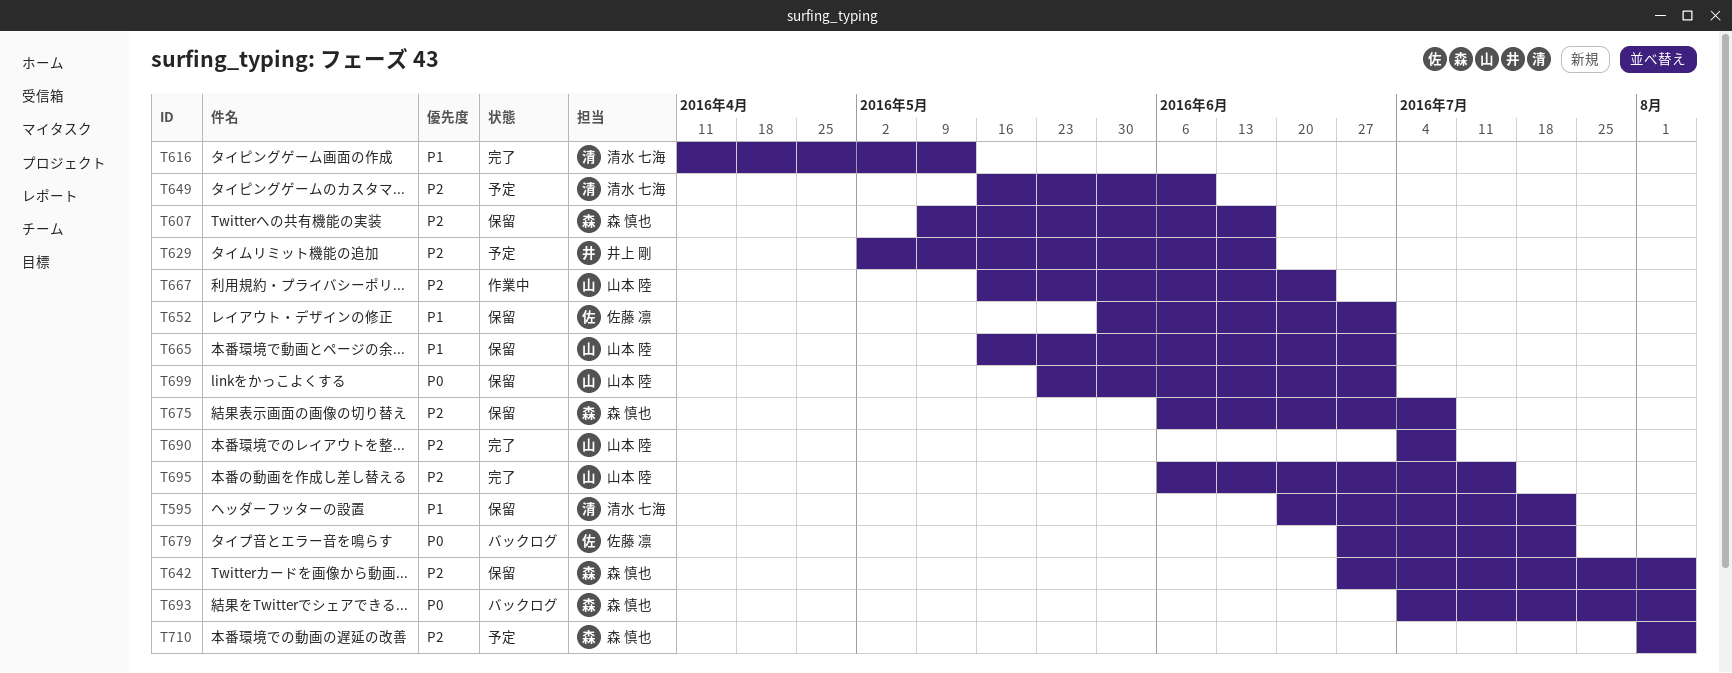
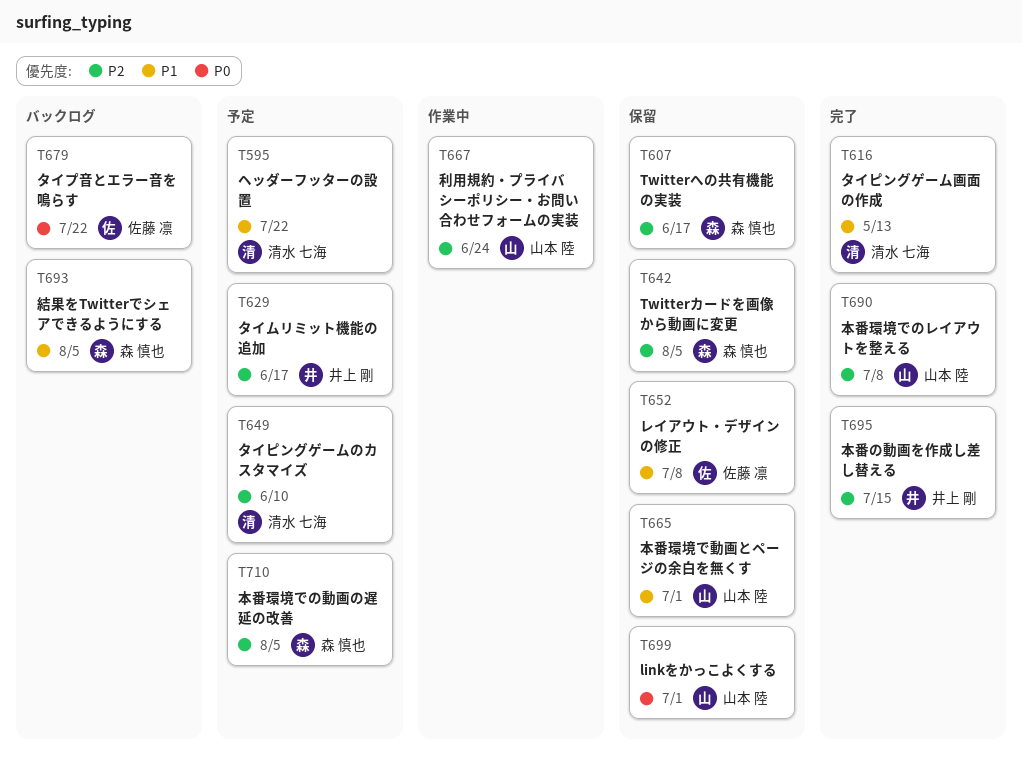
T595, status: 保留 -> 予定
T652, due: Jul 1 -> Jul 8
T675: present -> none
T693, priority: P0 -> P1
T695, owner: 山本 陸 -> 井上 剛

